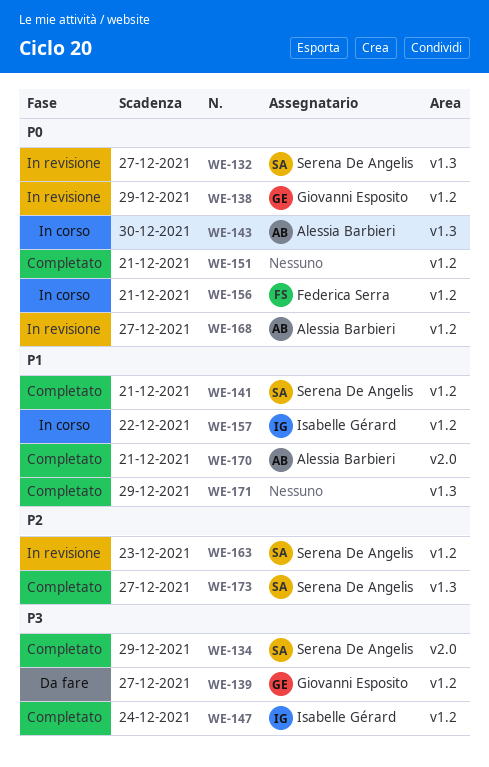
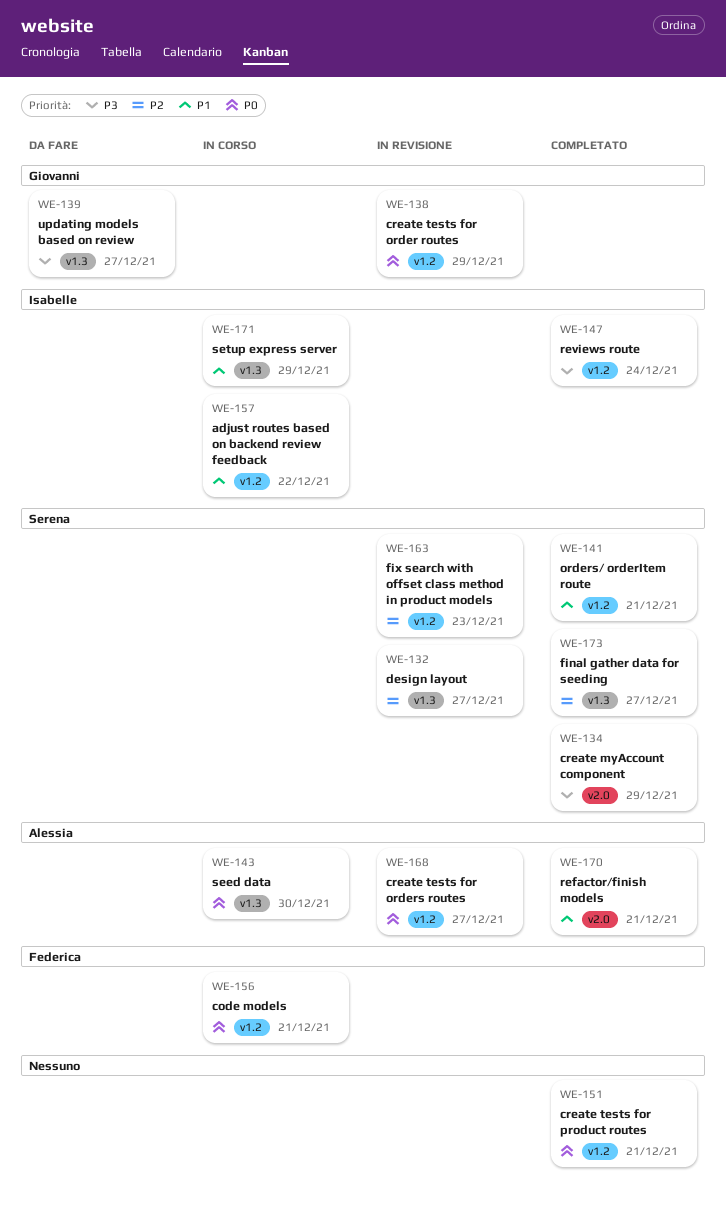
WE-132, priority: P0 -> P2
WE-139, label: v1.2 -> v1.3
WE-171, status: Completato -> In corso
WE-171, owner: none -> Isabelle Gérard

